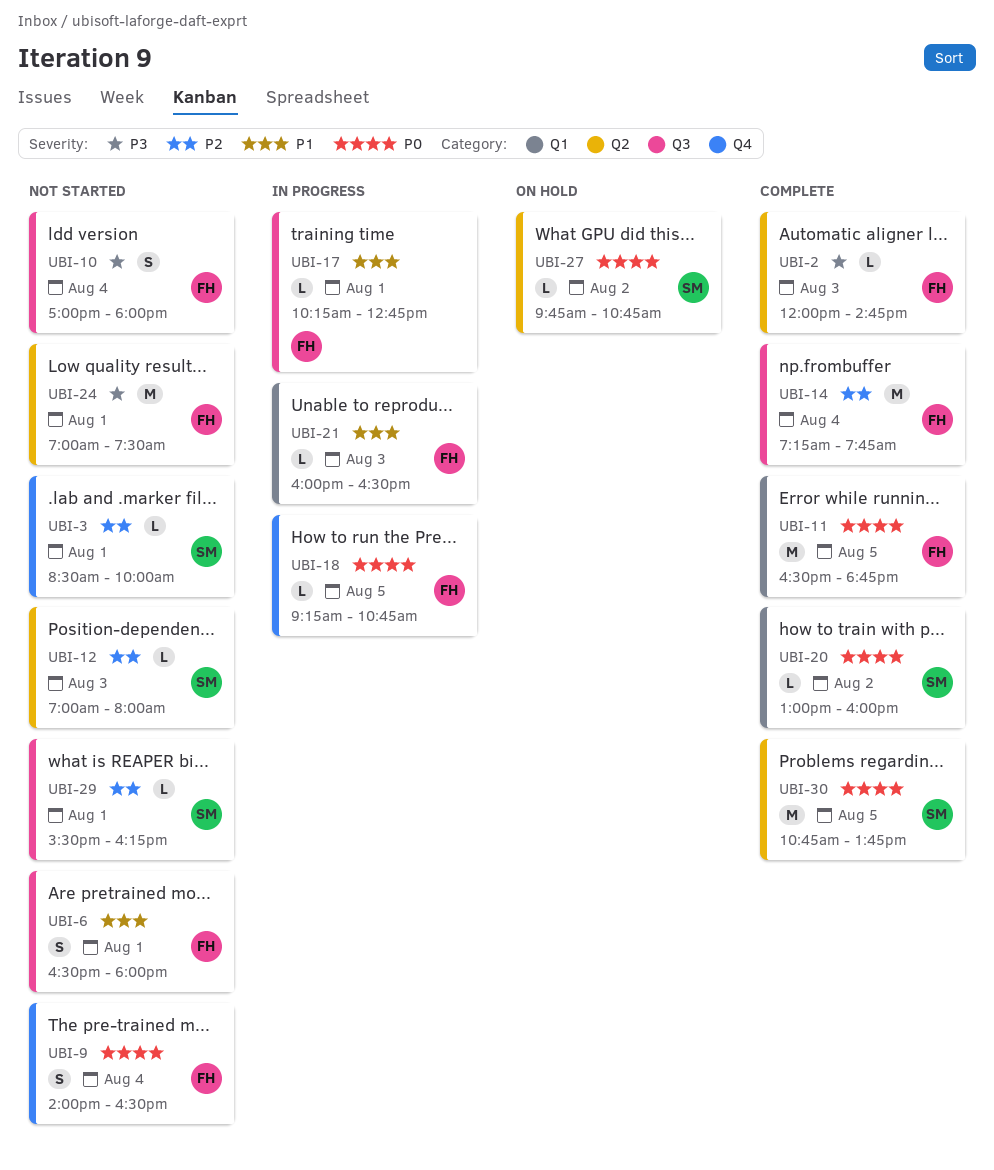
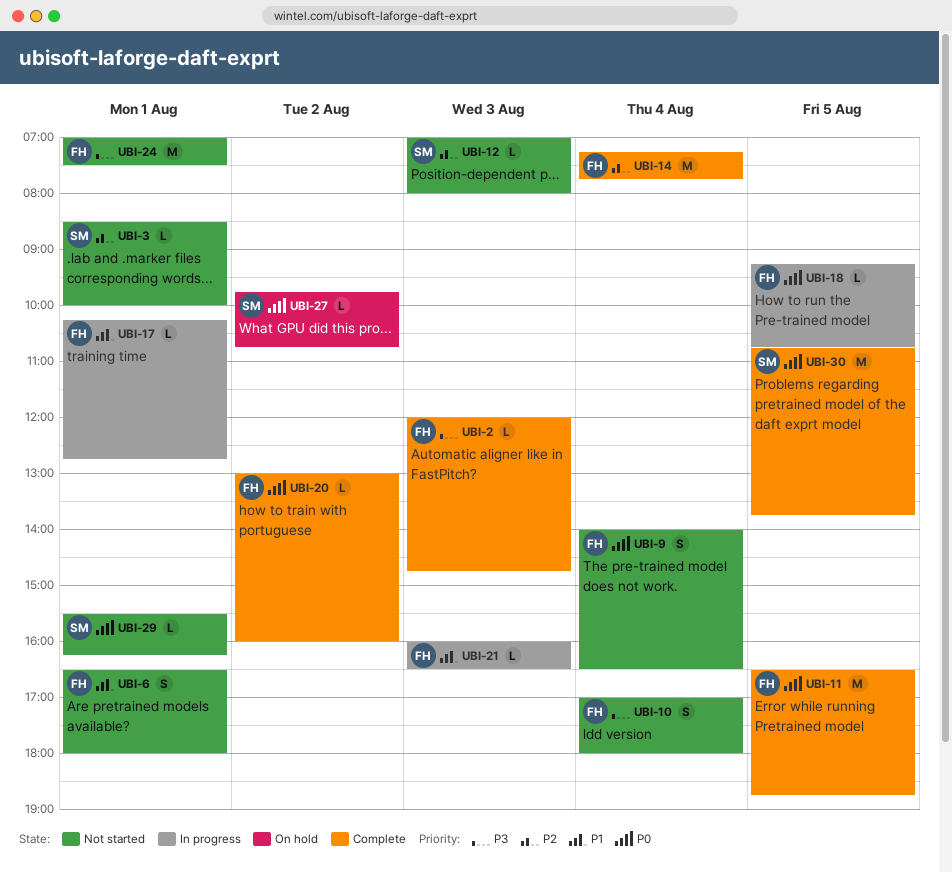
UBI-20, owner: SM -> FH
UBI-29, priority: P2 -> P0

